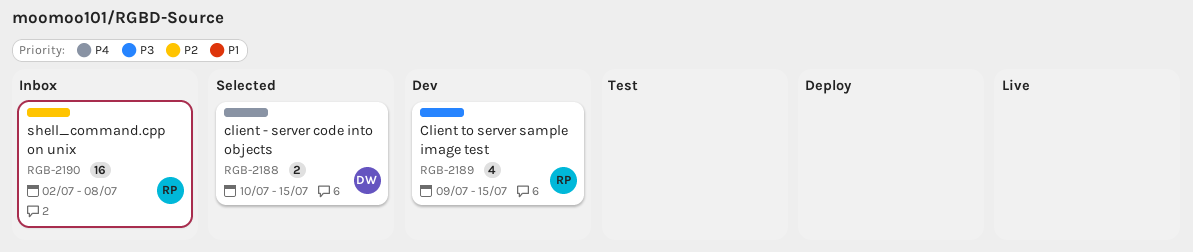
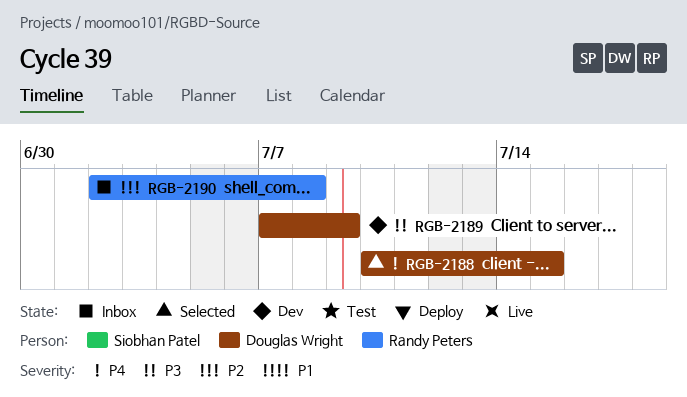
RGB-2189, owner: Randy Peters -> Douglas Wright
RGB-2189, start: Jul 9 -> Jul 7
RGB-2189, due: Jul 15 -> Jul 9

